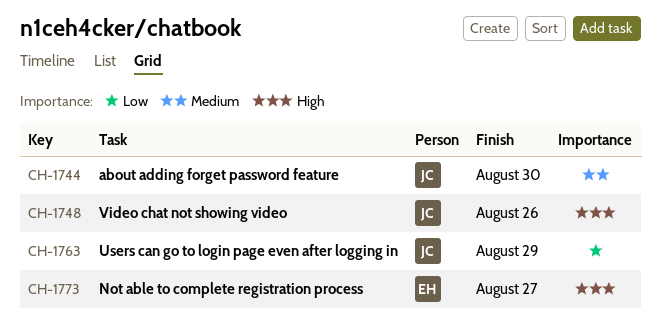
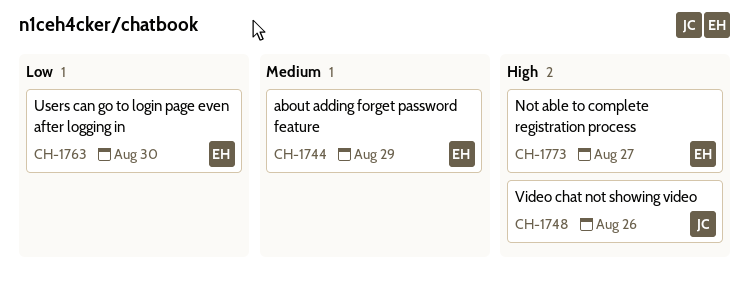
CH-1744, owner: JC -> EH
CH-1744, due: Aug 30 -> Aug 29
CH-1763, owner: JC -> EH
CH-1763, due: Aug 29 -> Aug 30

